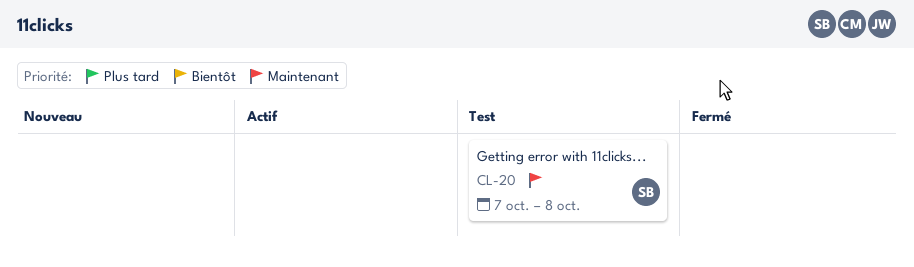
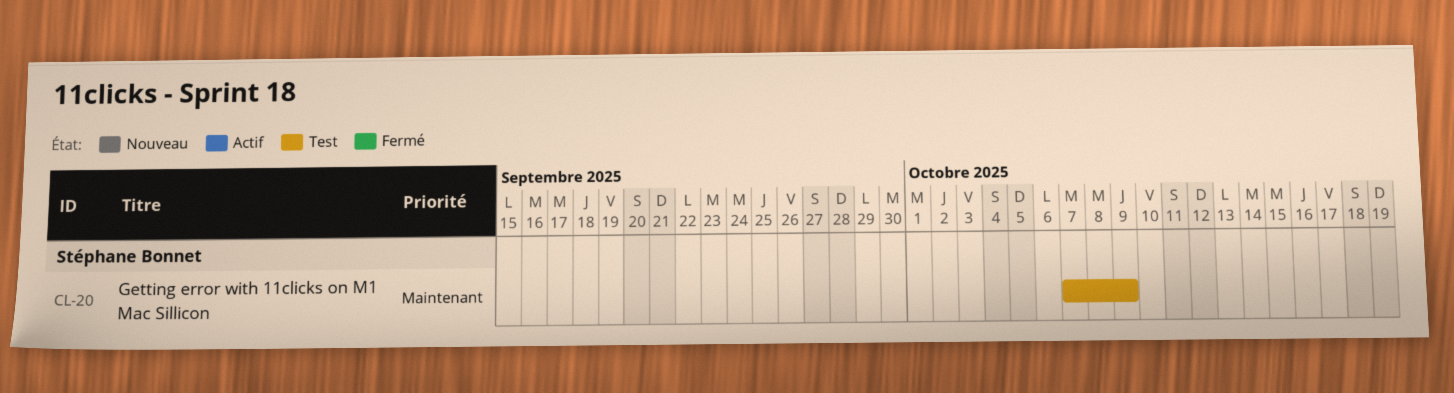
CL-20, due: Oct 8 -> Oct 9

